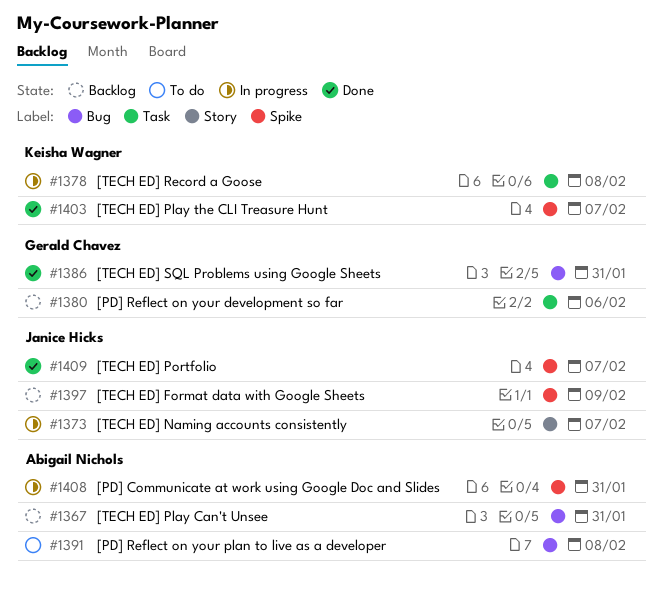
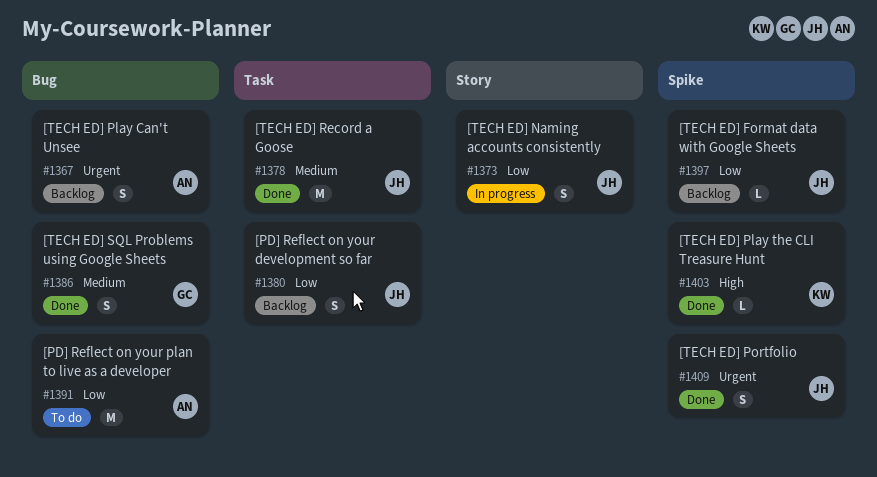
#1378, status: In progress -> Done
#1378, owner: Keisha Wagner -> Janice Hicks
#1380, owner: Gerald Chavez -> Janice Hicks
#1408: present -> none

